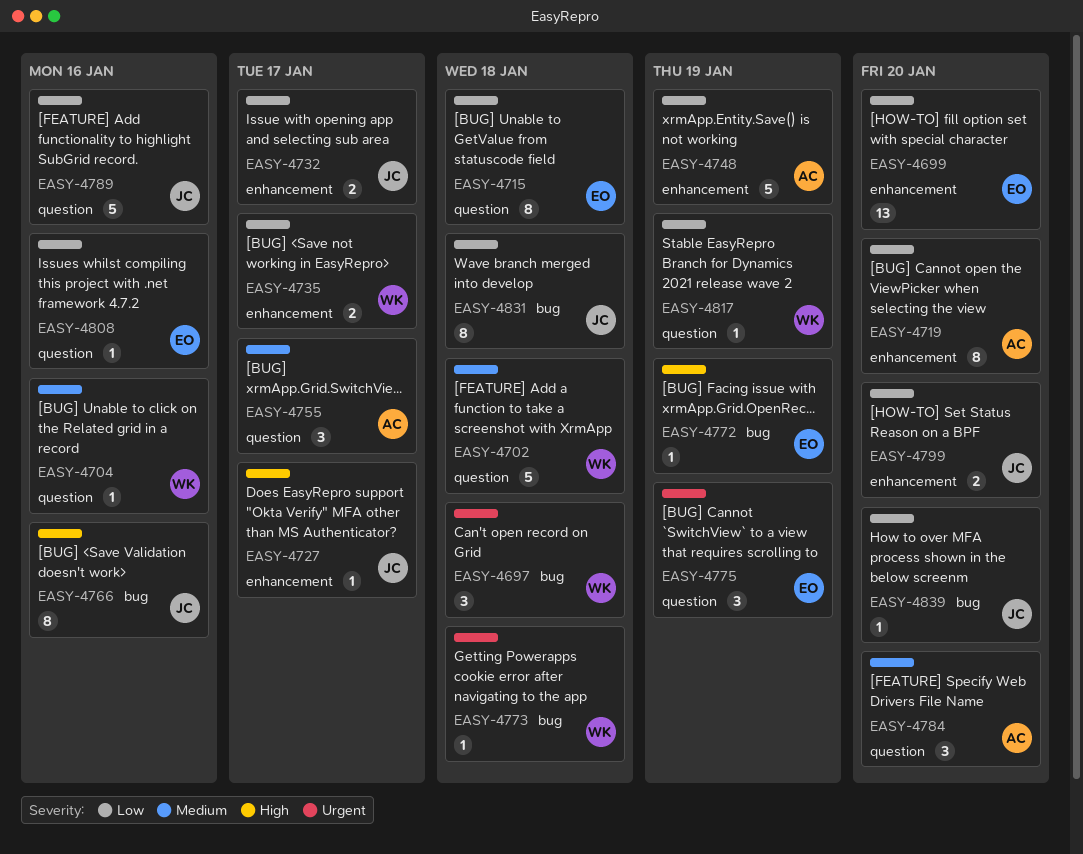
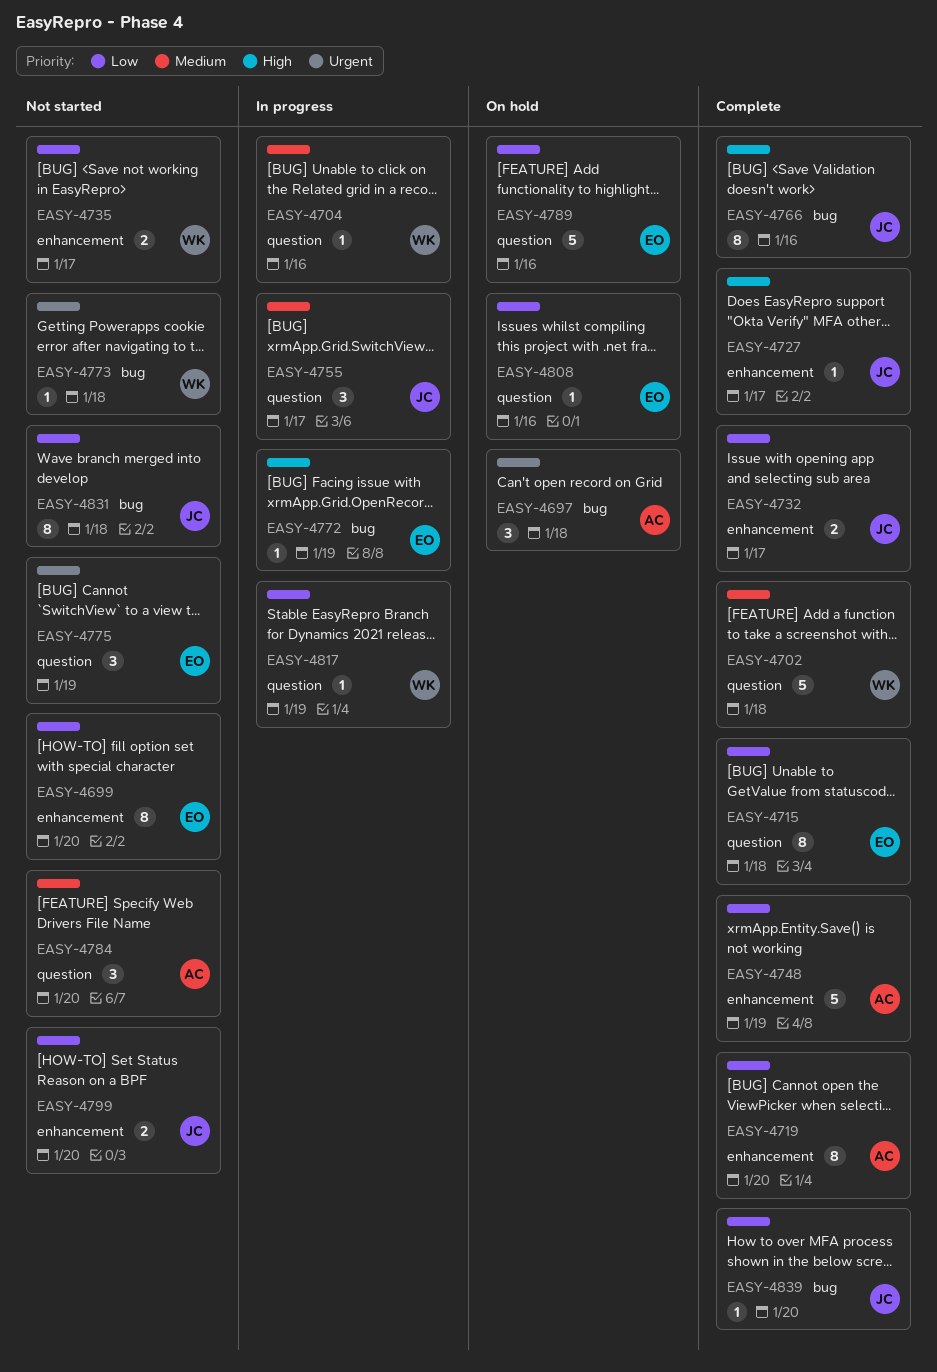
EASY-4697, owner: WK -> AC
EASY-4699, estimate: 13 -> 8
EASY-4755, owner: AC -> JC
EASY-4789, owner: JC -> EO

